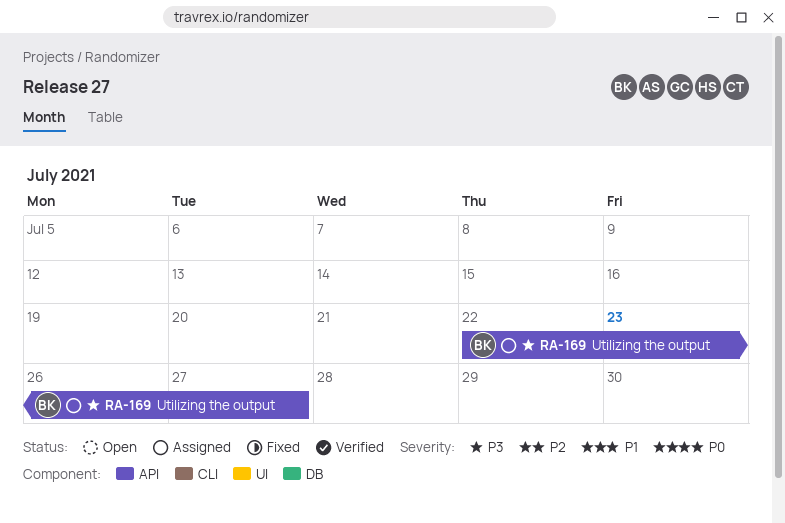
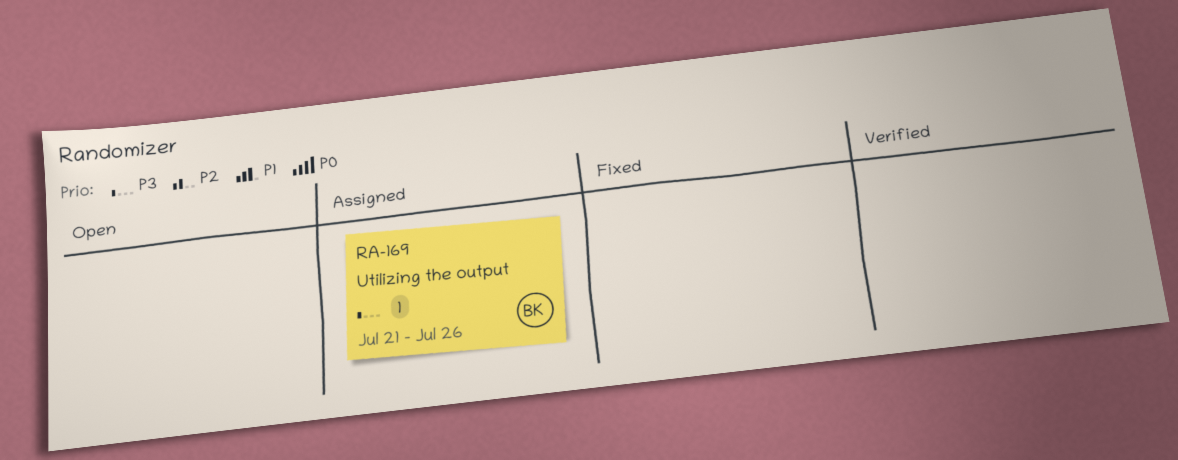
RA-169, start: Jul 22 -> Jul 21
RA-169, due: Jul 27 -> Jul 26

